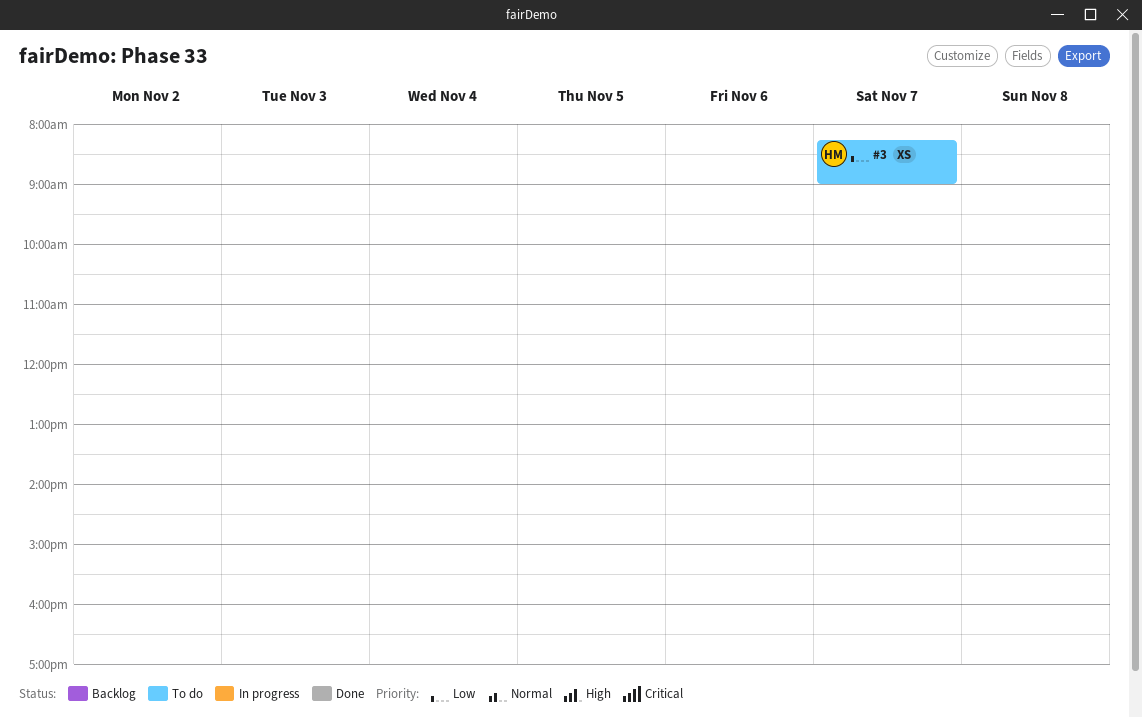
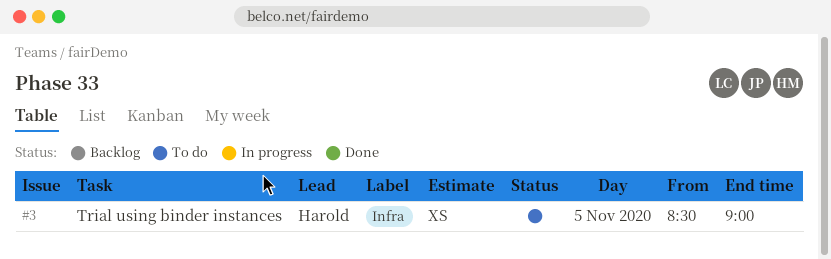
#3, day: Nov 7 -> Nov 5
#3, begins: 08:15 -> 08:30

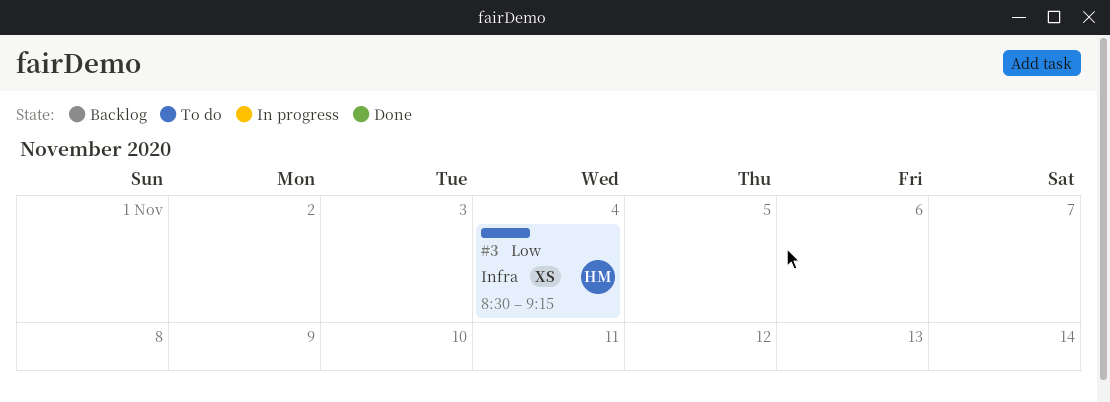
#3, day: Nov 5 -> Nov 4
#3, ends: 09:00 -> 09:15

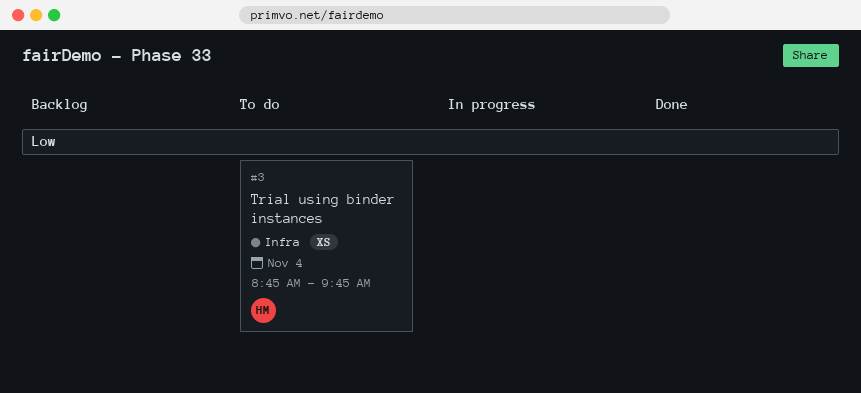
#3, begins: 08:30 -> 08:45
#3, ends: 09:15 -> 09:45

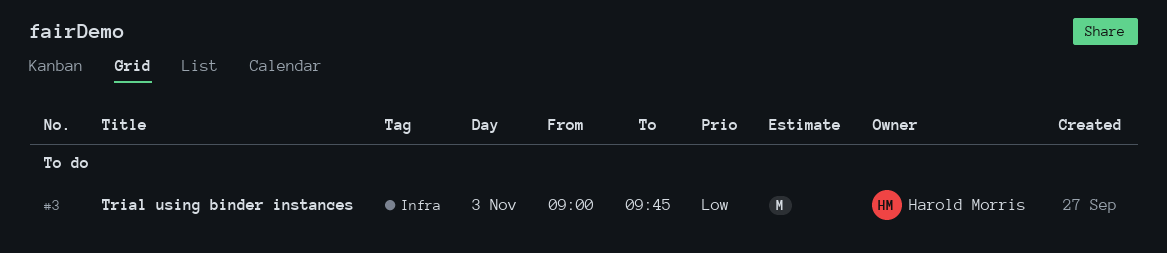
#3, estimate: XS -> M
#3, day: Nov 4 -> Nov 3
#3, begins: 08:45 -> 09:00

